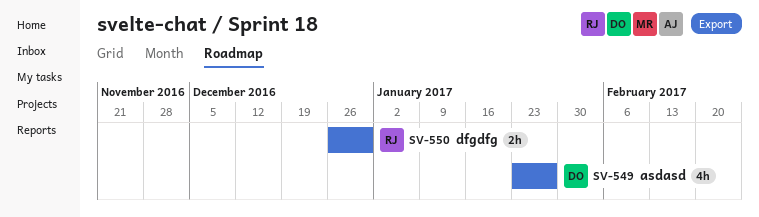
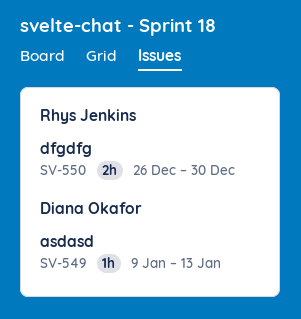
SV-549, estimate: 4h -> 1h
SV-549, start: Jan 23 -> Jan 9
SV-549, due: Jan 27 -> Jan 13

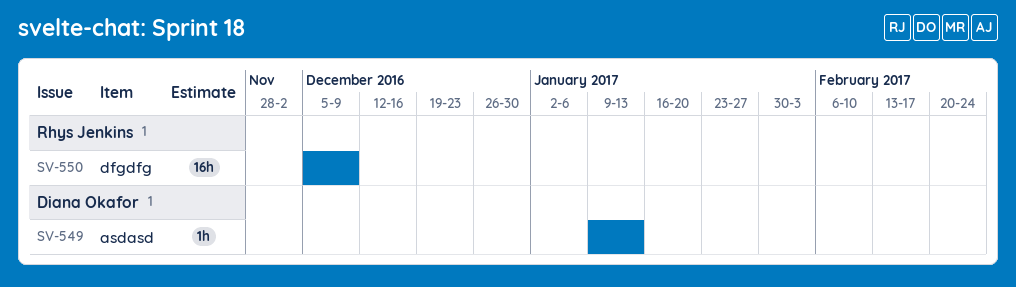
SV-550, estimate: 2h -> 16h
SV-550, start: Dec 26 -> Dec 5
SV-550, due: Dec 30 -> Dec 9

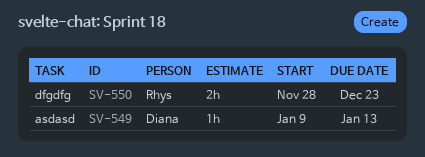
SV-550, estimate: 16h -> 2h
SV-550, start: Dec 5 -> Nov 28
SV-550, due: Dec 9 -> Dec 23

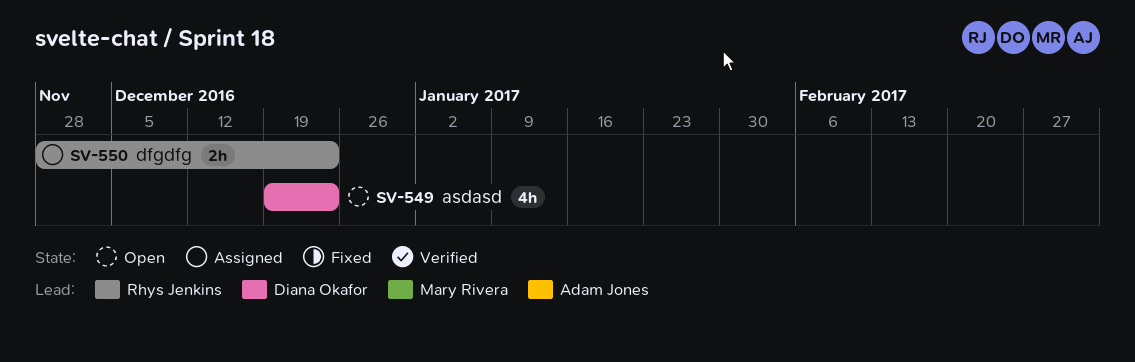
SV-549, estimate: 1h -> 4h
SV-549, start: Jan 9 -> Dec 19
SV-549, due: Jan 13 -> Dec 23

